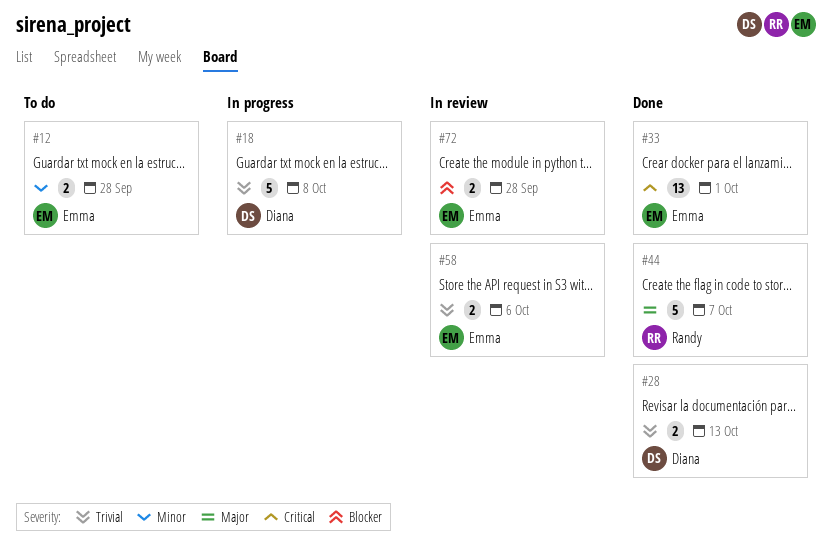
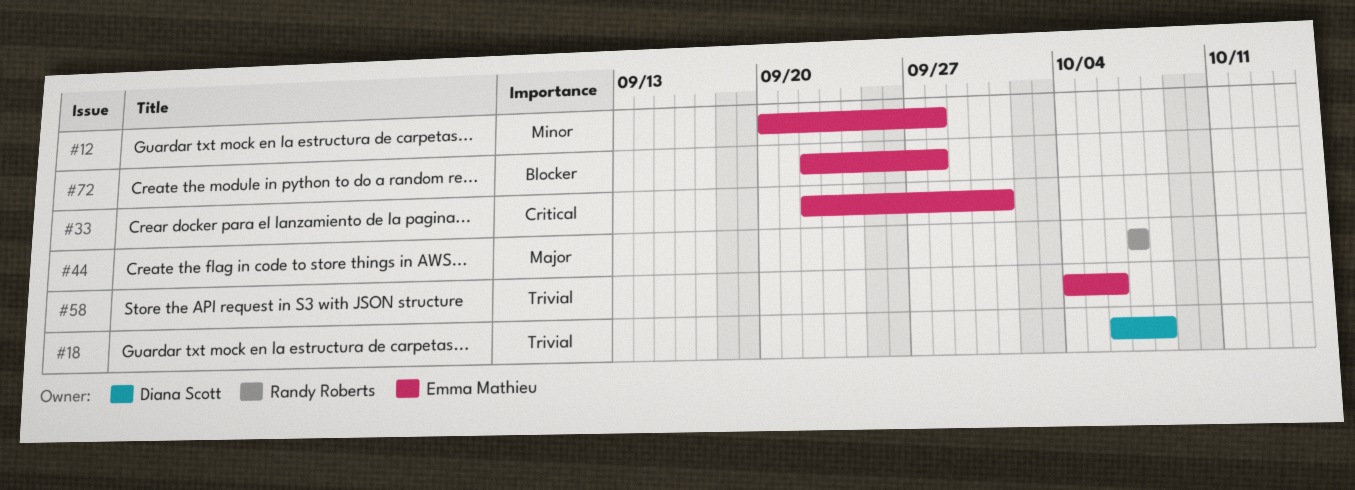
#28: present -> none

